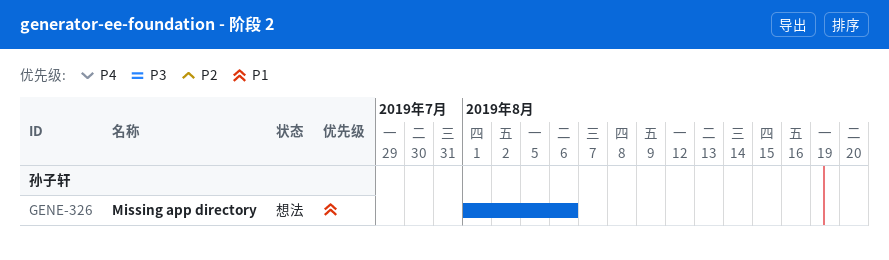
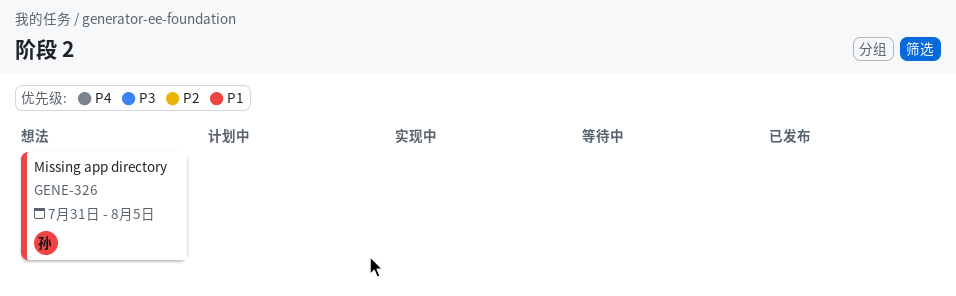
GENE-326, start: Aug 1 -> Jul 31
GENE-326, due: Aug 6 -> Aug 5

